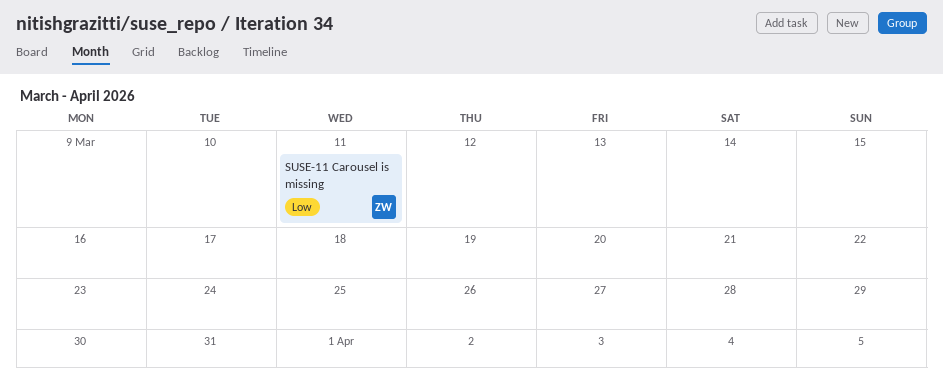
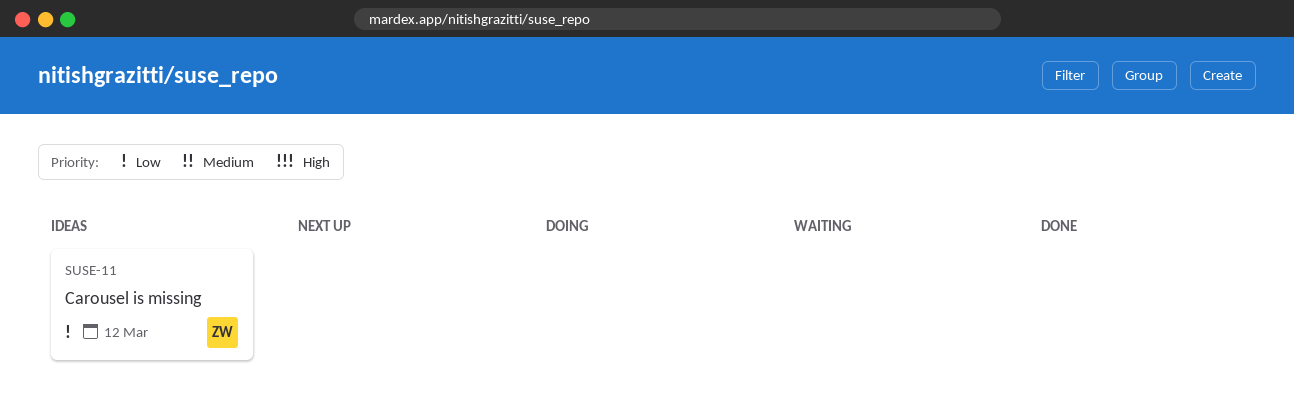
SUSE-11, due: Mar 11 -> Mar 12

